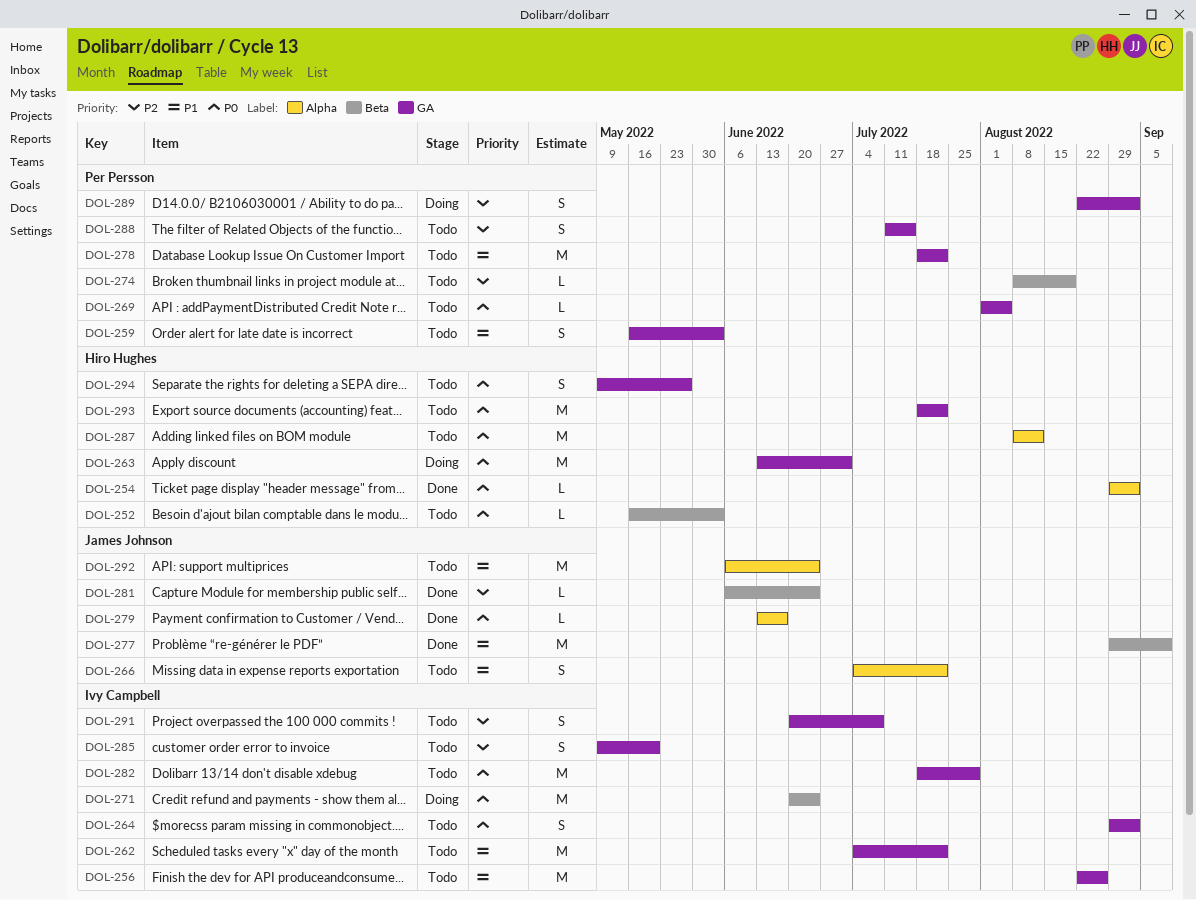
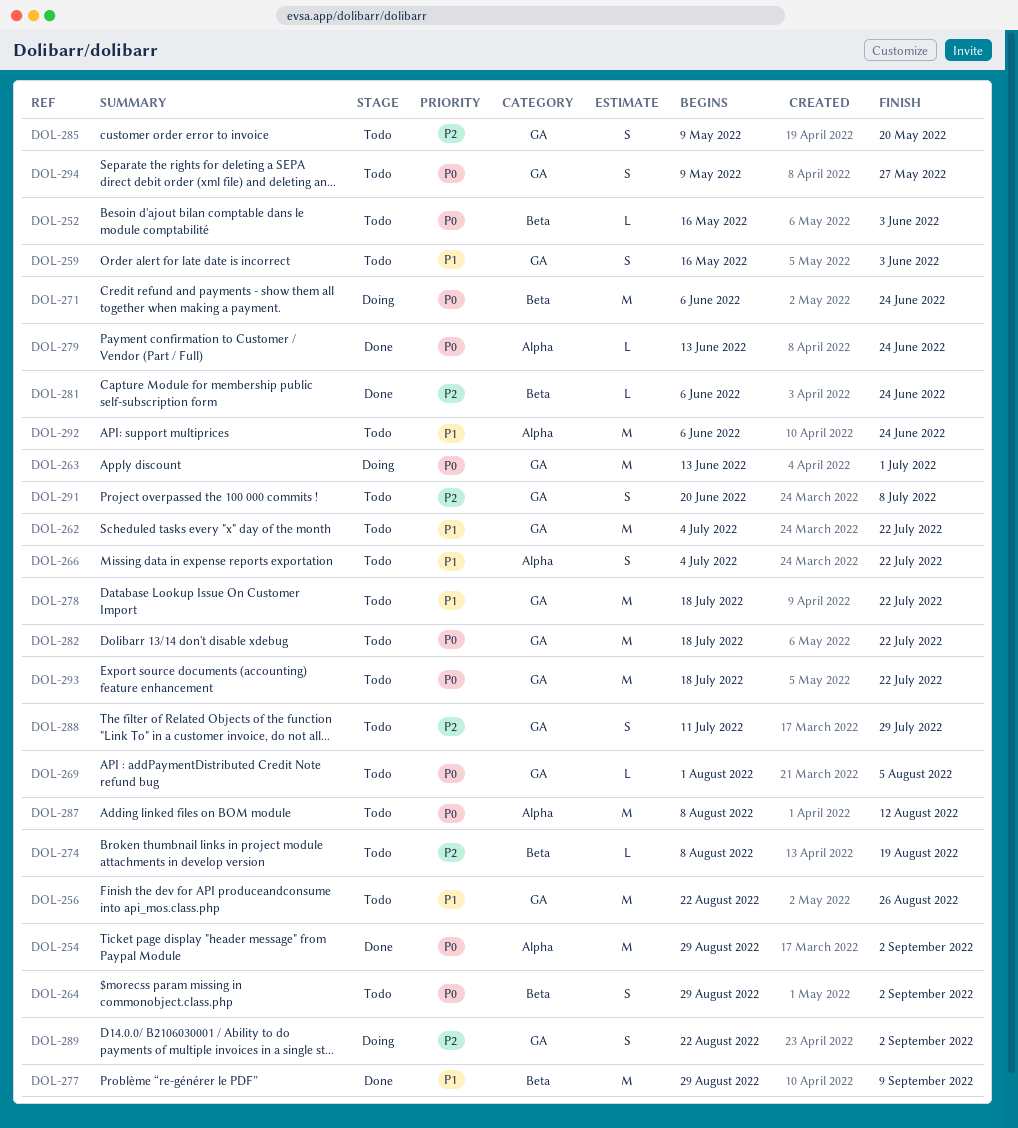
DOL-254, estimate: L -> M
DOL-264, label: GA -> Beta
DOL-271, start: Jun 20 -> Jun 6
DOL-279, due: Jun 17 -> Jun 24
DOL-282, due: Jul 29 -> Jul 22
DOL-288, due: Jul 15 -> Jul 29

